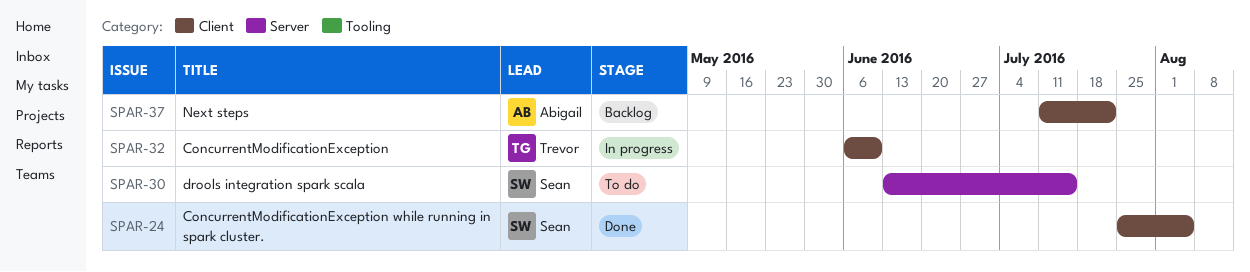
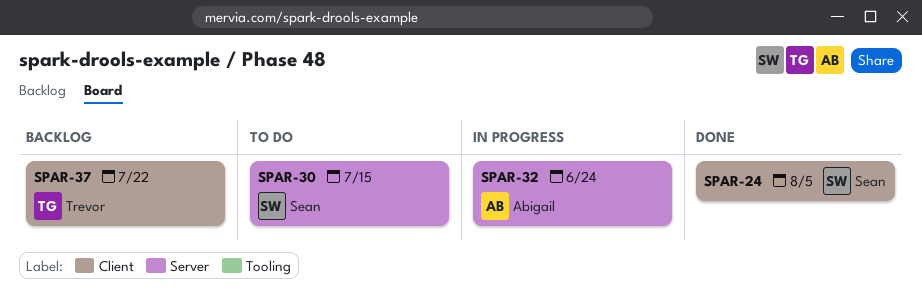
SPAR-32, owner: Trevor -> Abigail
SPAR-32, label: Client -> Server
SPAR-32, due: Jun 10 -> Jun 24
SPAR-37, owner: Abigail -> Trevor

